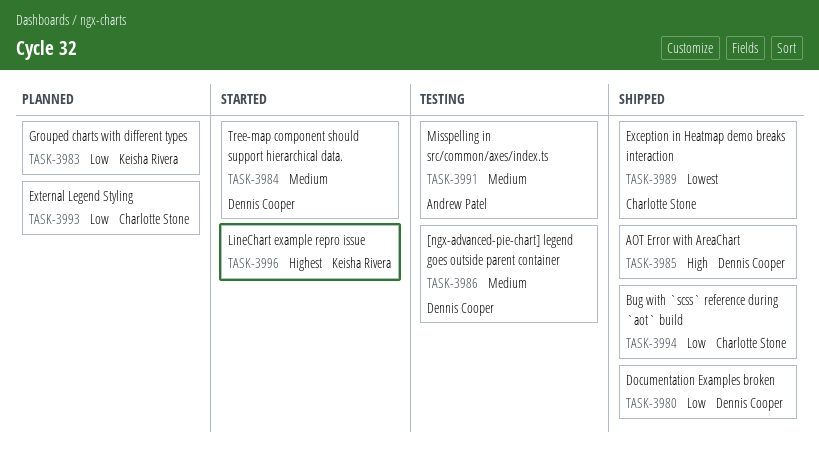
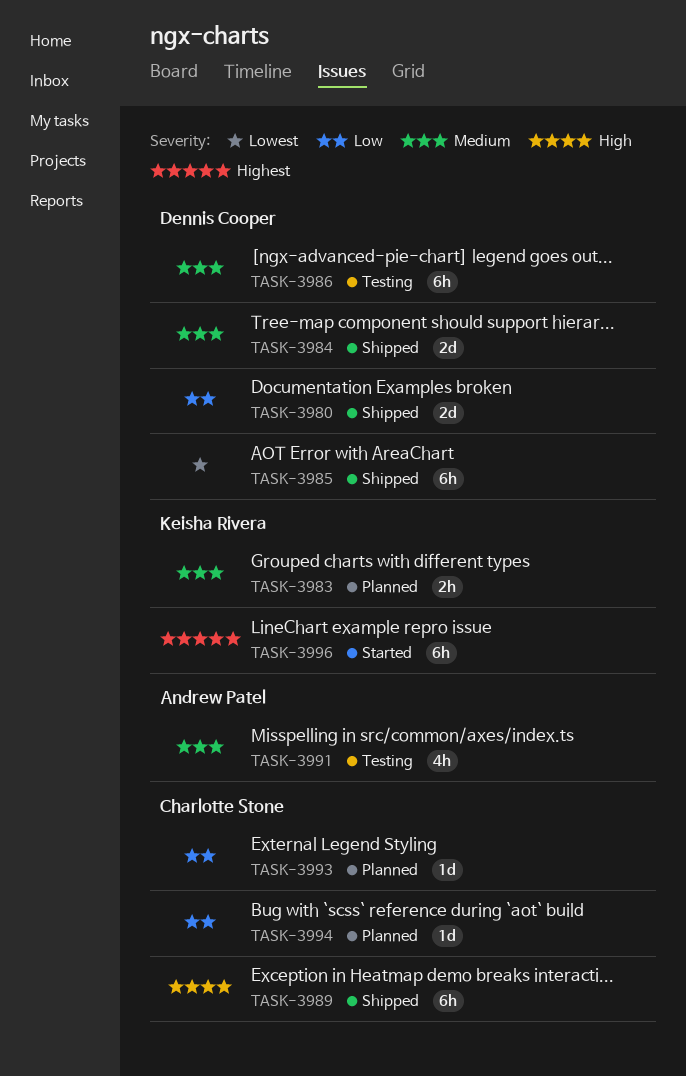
TASK-3983, priority: Low -> Medium
TASK-3984, status: Started -> Shipped
TASK-3985, priority: High -> Lowest
TASK-3989, priority: Lowest -> High
TASK-3994, status: Shipped -> Planned

